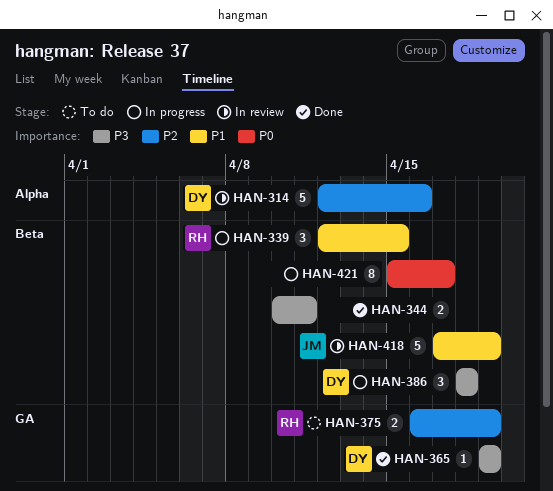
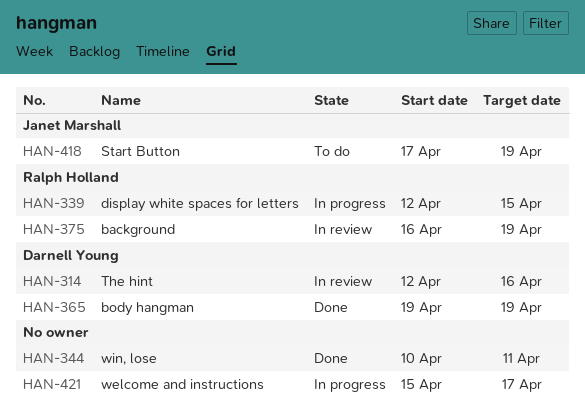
HAN-375, status: To do -> In review
HAN-386: present -> none
HAN-418, status: In review -> To do

